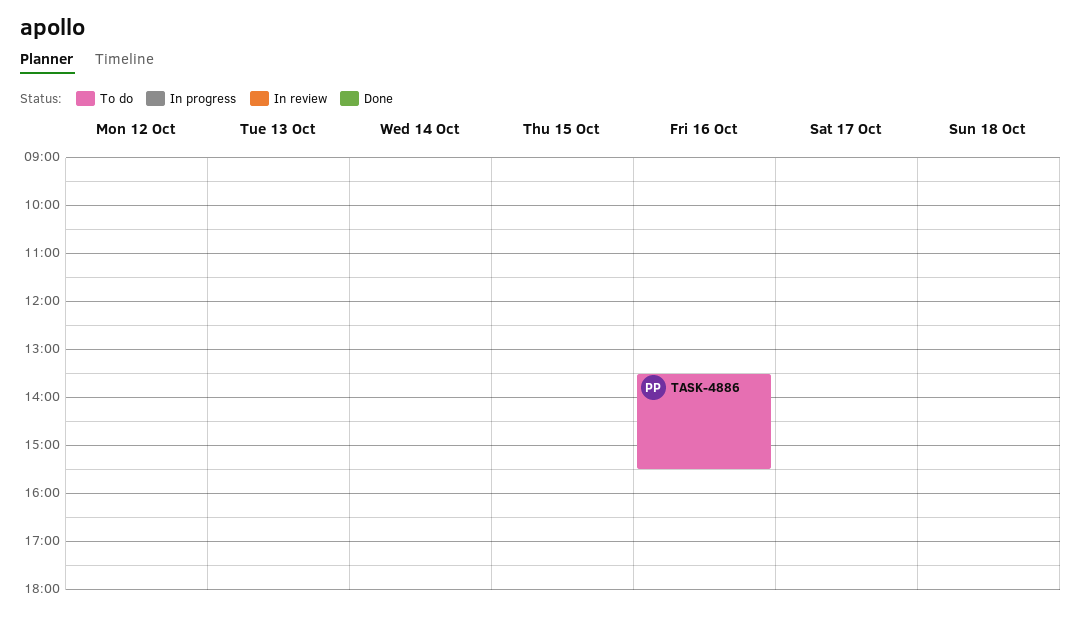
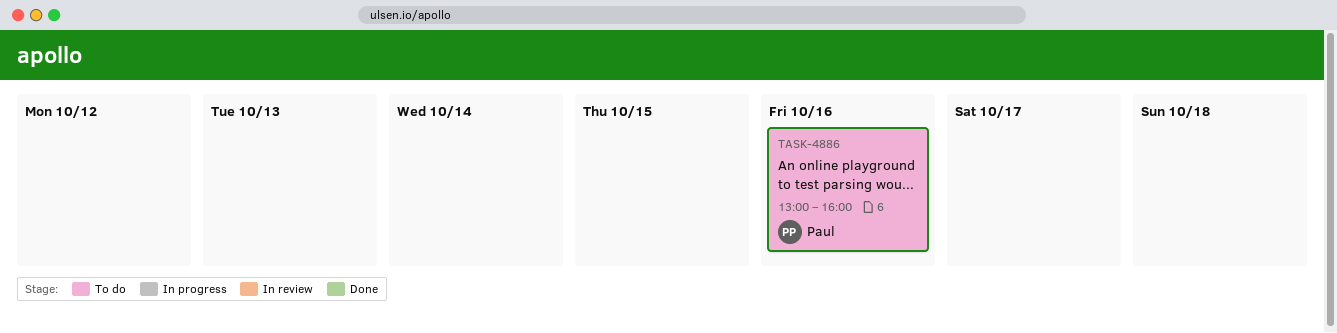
TASK-4886, begins: 13:30 -> 13:00
TASK-4886, ends: 15:30 -> 16:00

